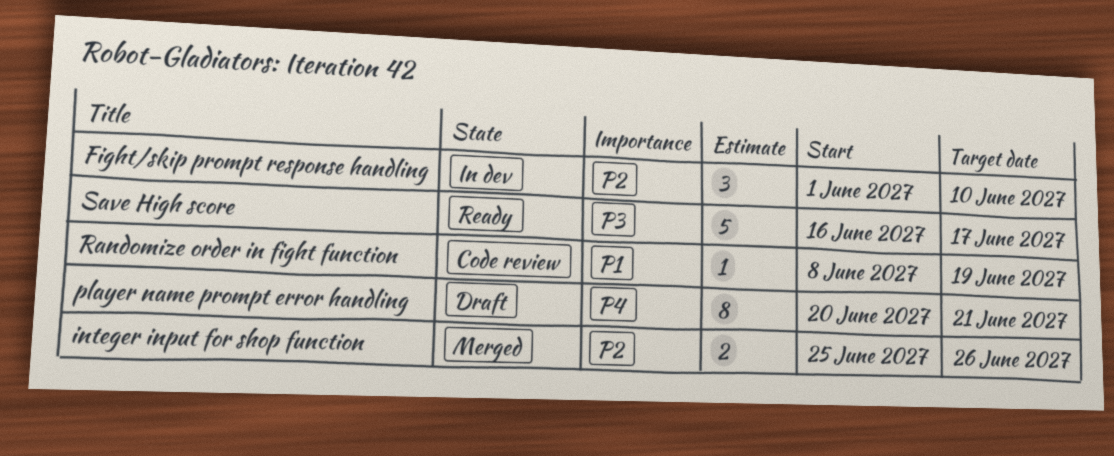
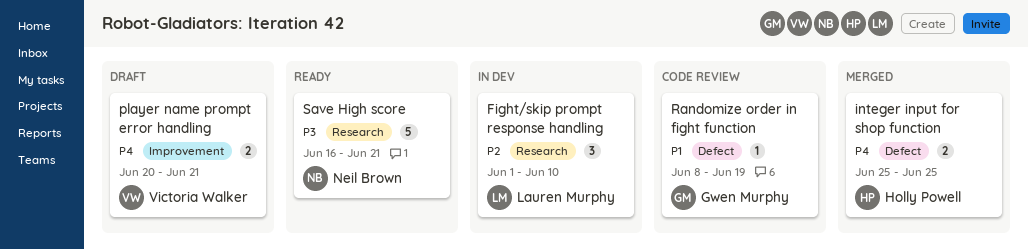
integer input for shop function, priority: P2 -> P4
integer input for shop function, due: Jun 26 -> Jun 25
player name prompt error handling, estimate: 8 -> 2
Save High score, due: Jun 17 -> Jun 21

